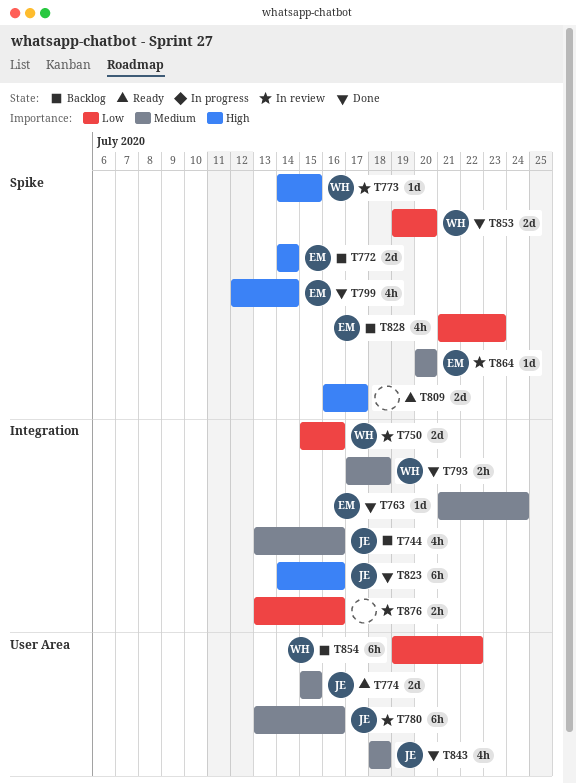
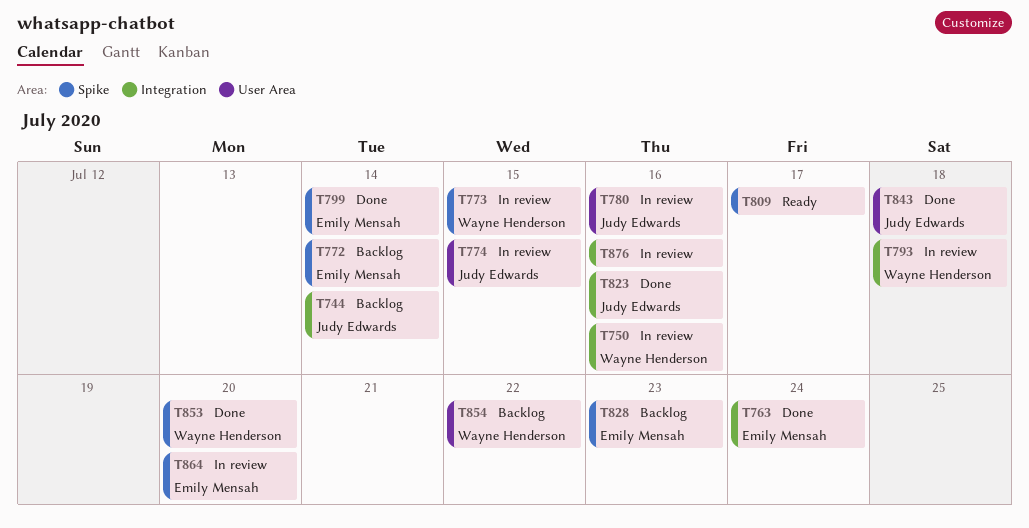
T744, due: Jul 16 -> Jul 14
T774, status: Ready -> In review
T793, status: Done -> In review

